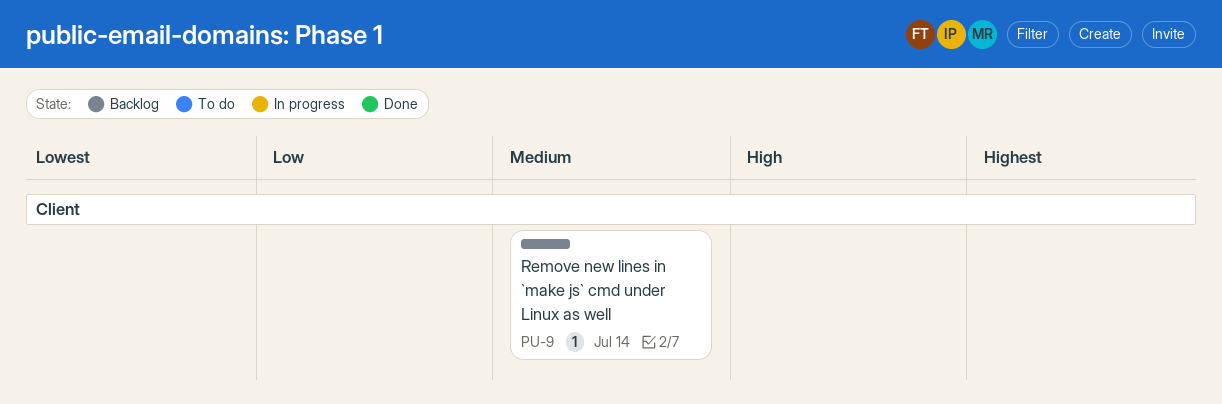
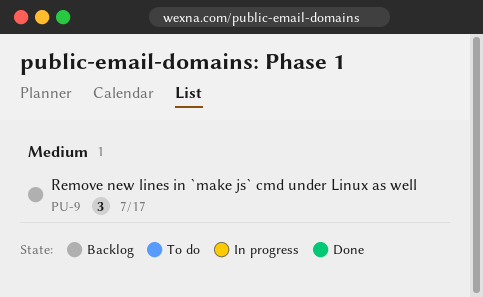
PU-9, estimate: 1 -> 3
PU-9, due: Jul 14 -> Jul 17

